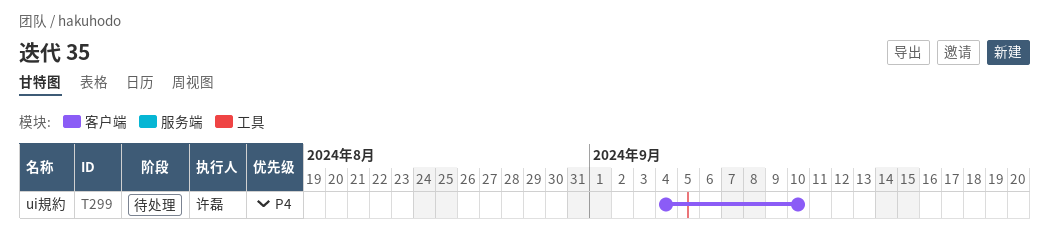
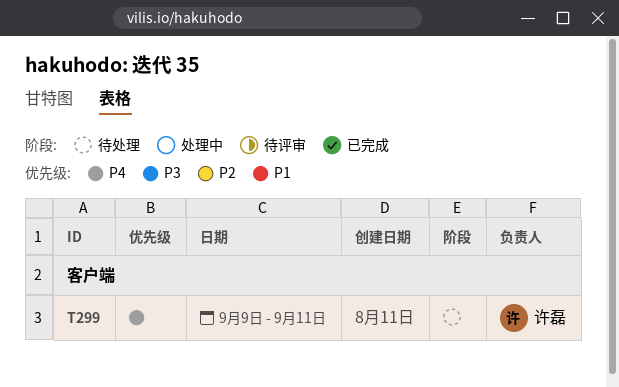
T299, start: Sep 4 -> Sep 9
T299, due: Sep 10 -> Sep 11

